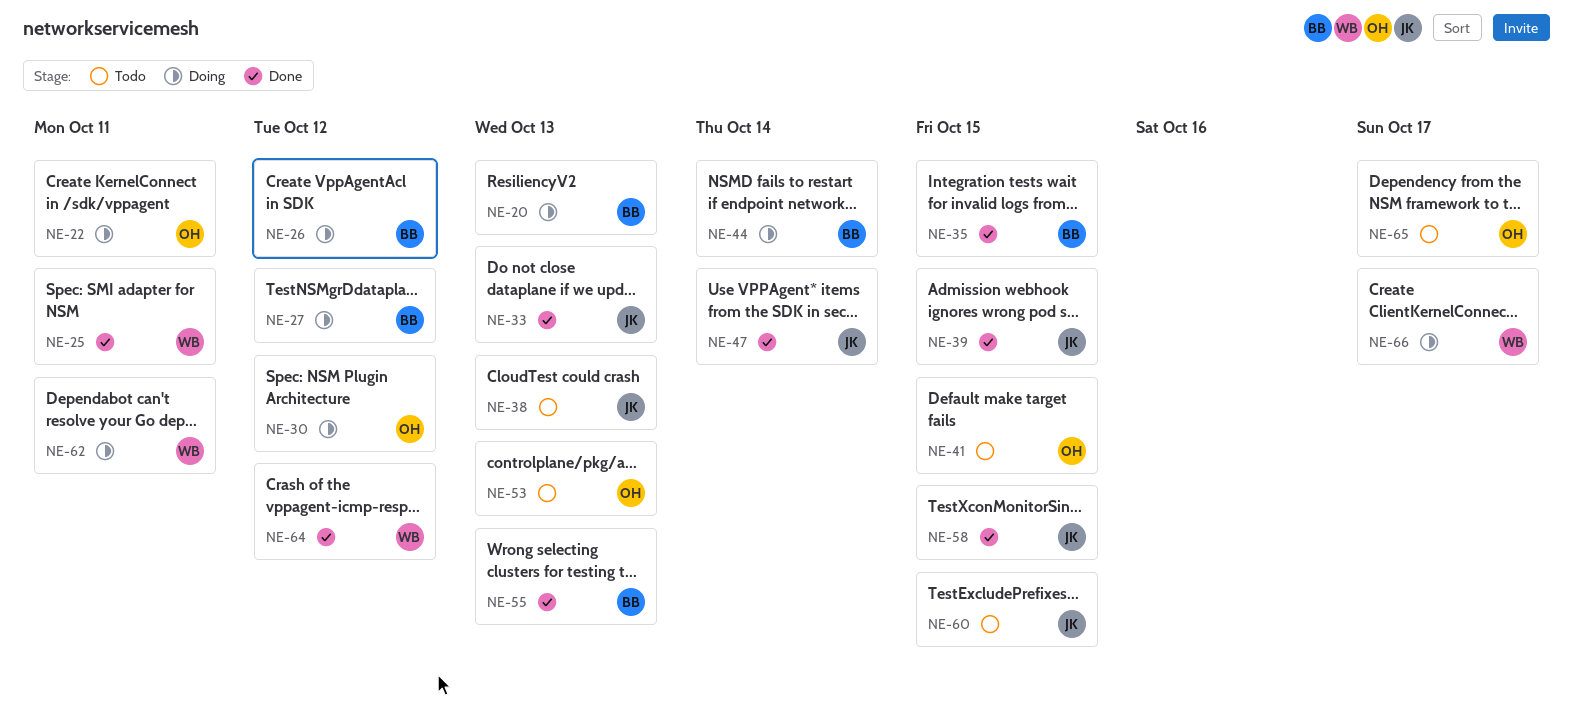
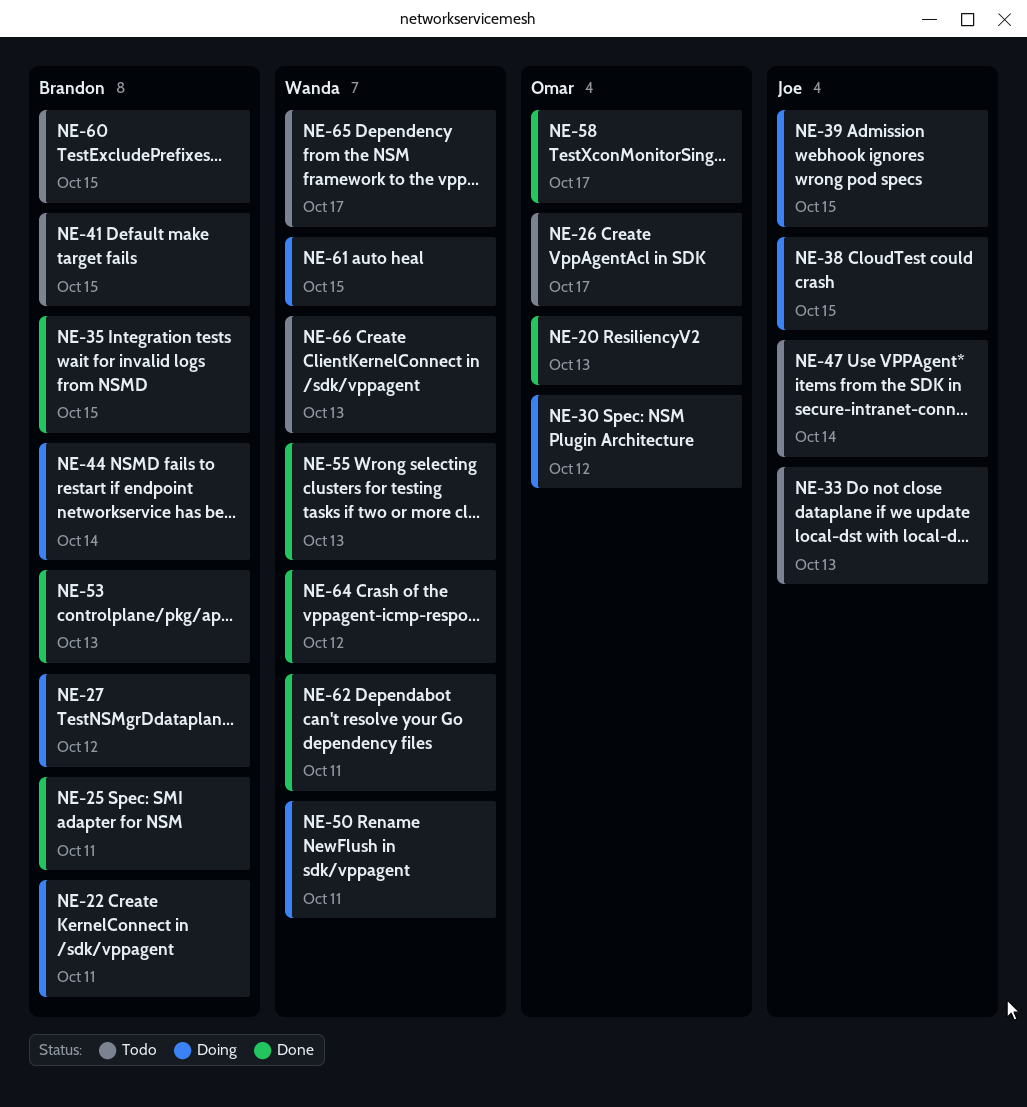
NE-20, status: Doing -> Done
NE-20, owner: Brandon -> Omar
NE-22, owner: Omar -> Brandon
NE-25, owner: Wanda -> Brandon
NE-26, status: Doing -> Todo
NE-26, owner: Brandon -> Omar
NE-26, due: Oct 12 -> Oct 17
NE-33, status: Done -> Todo
NE-38, status: Todo -> Doing
NE-38, due: Oct 13 -> Oct 15
NE-39, status: Done -> Doing
NE-41, owner: Omar -> Brandon
NE-47, status: Done -> Todo
NE-50: none -> present
NE-53, status: Todo -> Done
NE-53, owner: Omar -> Brandon
NE-55, owner: Brandon -> Wanda
NE-58, owner: Joe -> Omar
NE-58, due: Oct 15 -> Oct 17
NE-60, owner: Joe -> Brandon
NE-61: none -> present
NE-62, status: Doing -> Done
NE-65, owner: Omar -> Wanda
NE-66, status: Doing -> Todo
NE-66, due: Oct 17 -> Oct 13

